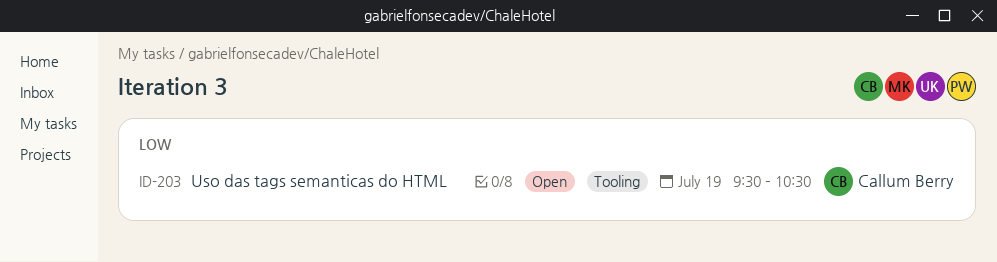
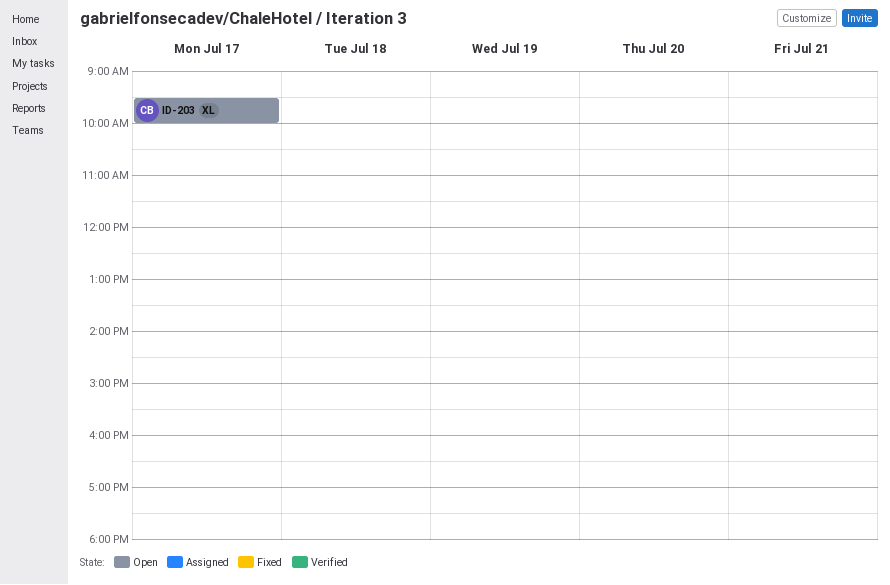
ID-203, day: Jul 19 -> Jul 17
ID-203, ends: 10:30 -> 10:00

